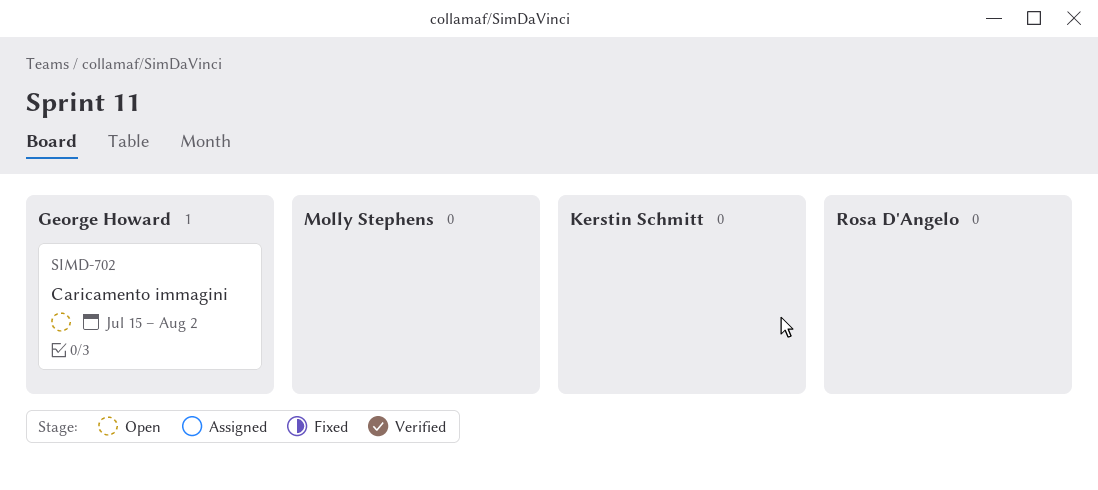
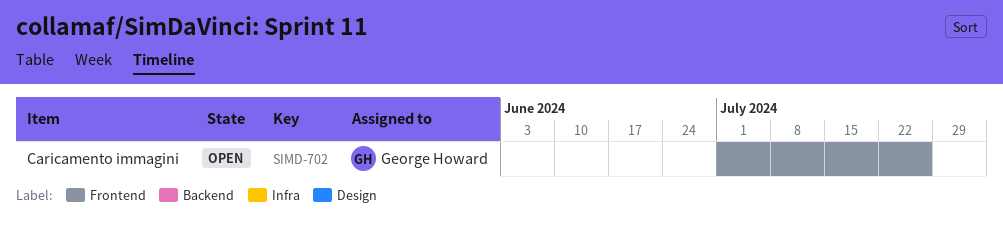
SIMD-702, start: Jul 15 -> Jul 1
SIMD-702, due: Aug 2 -> Jul 26

